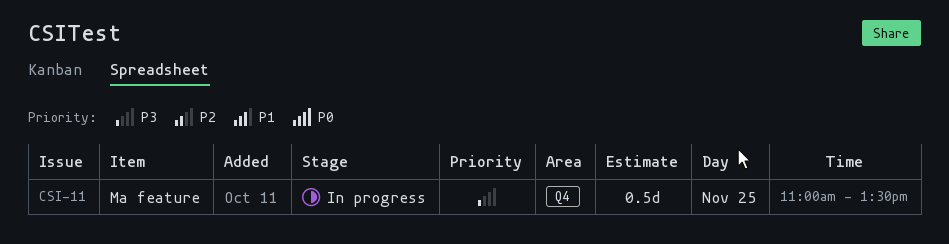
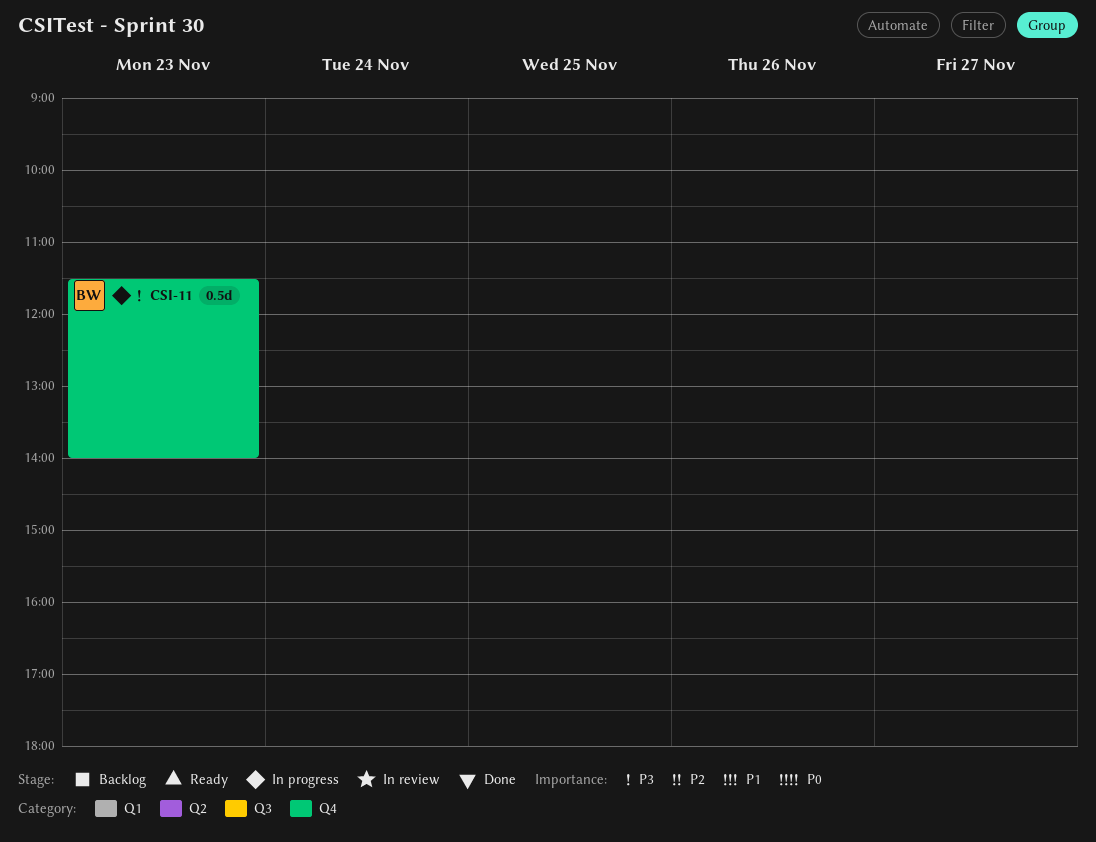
CSI-11, day: Nov 25 -> Nov 23
CSI-11, begins: 11:00 -> 11:30
CSI-11, ends: 13:30 -> 14:00

